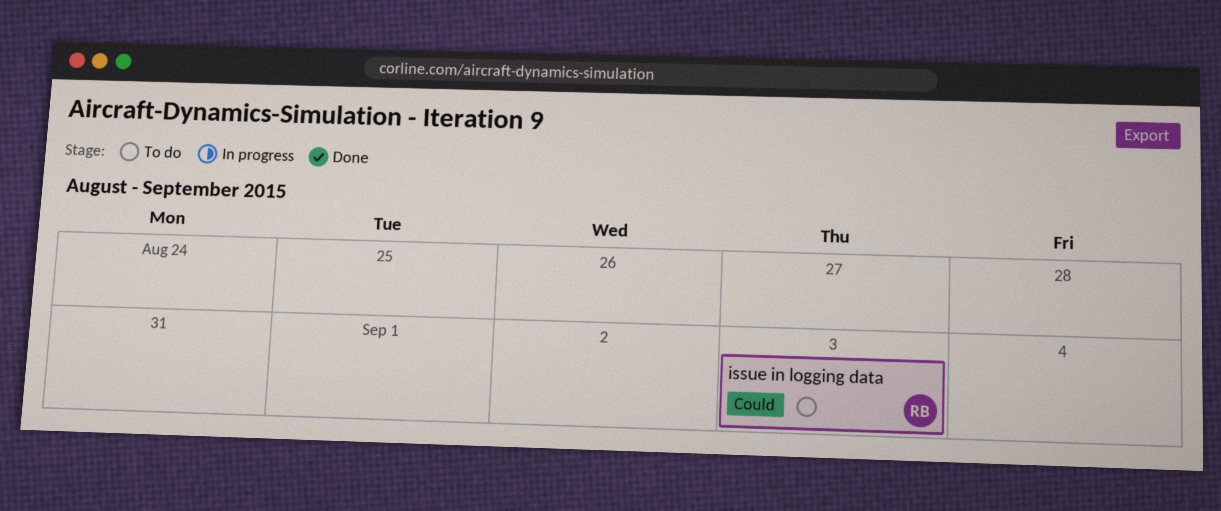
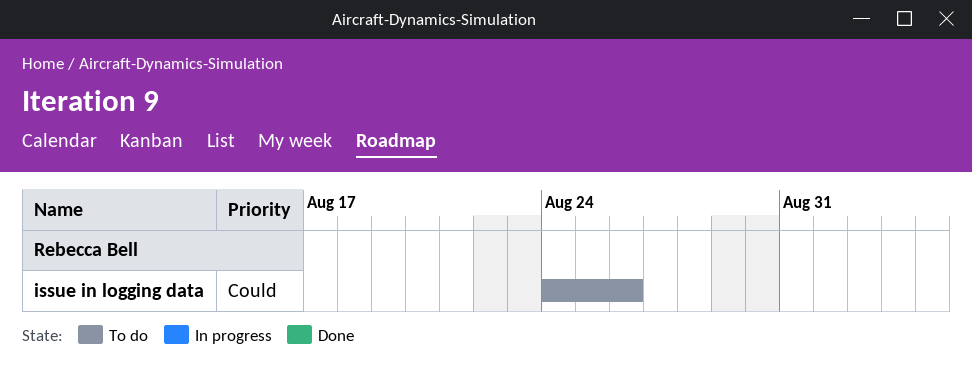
issue in logging data, due: Sep 3 -> Aug 26

